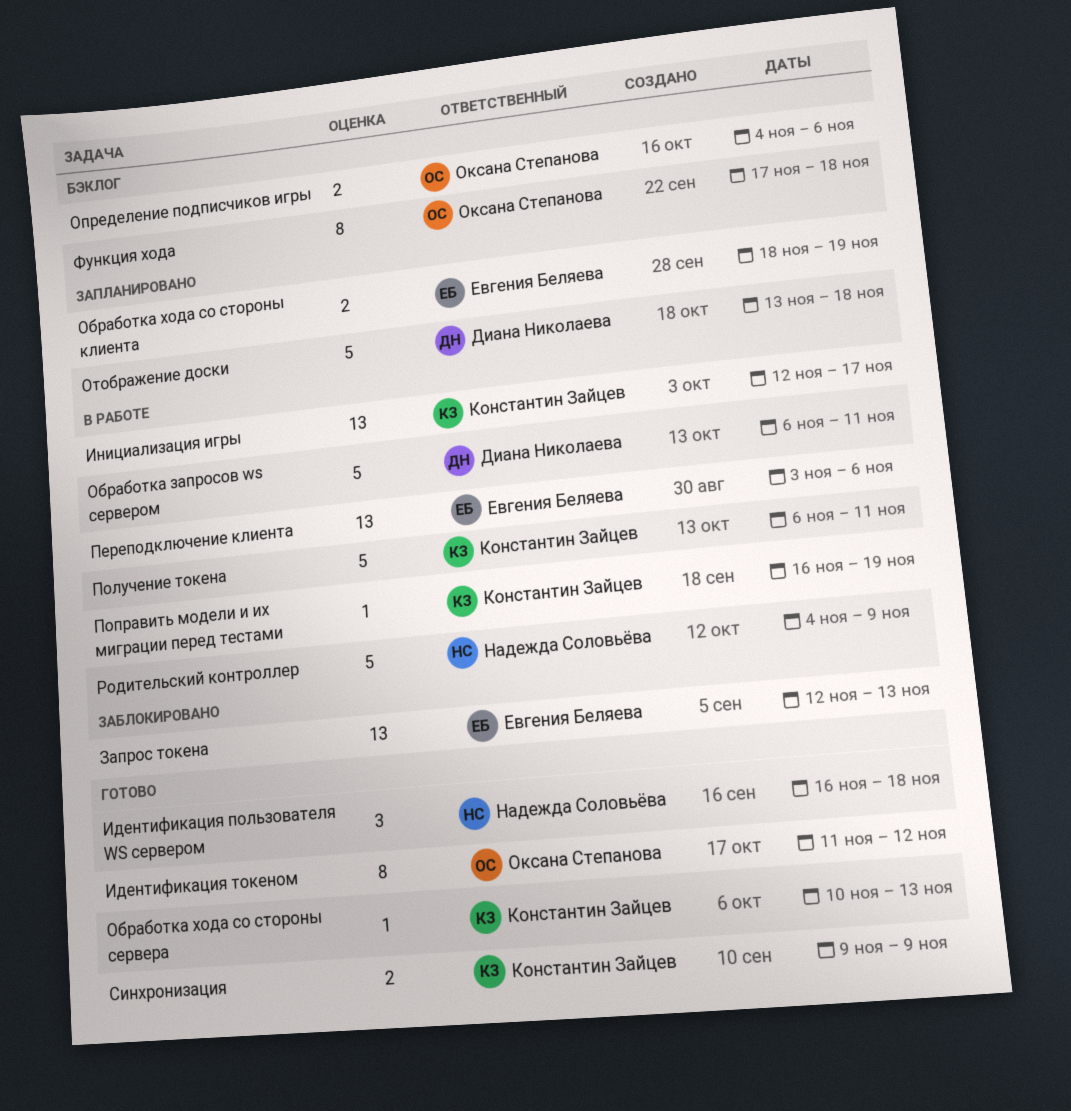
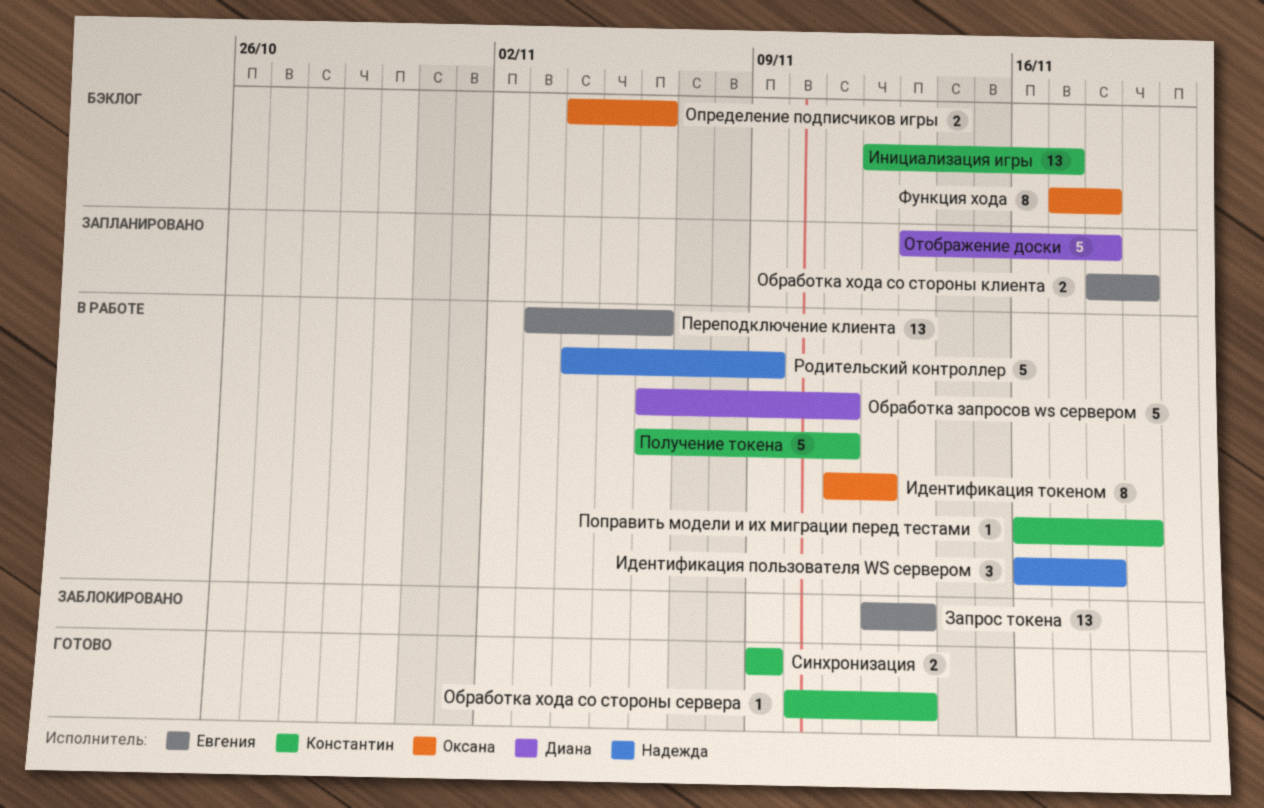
Идентификация пользователя WS сервером, status: Готово -> В работе
Идентификация токеном, status: Готово -> В работе
Инициализация игры, status: В работе -> Бэклог

